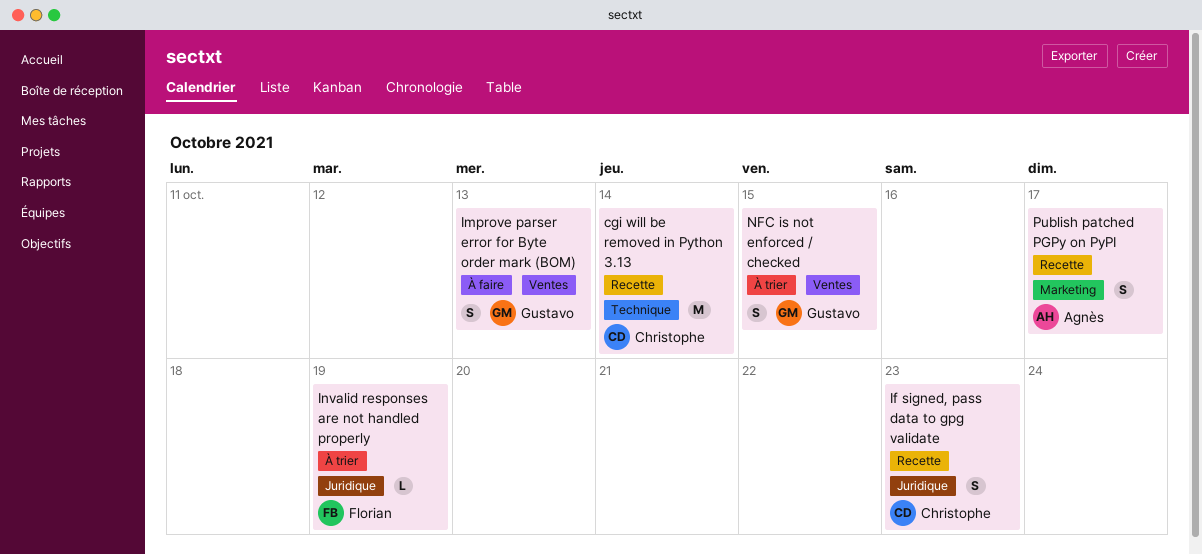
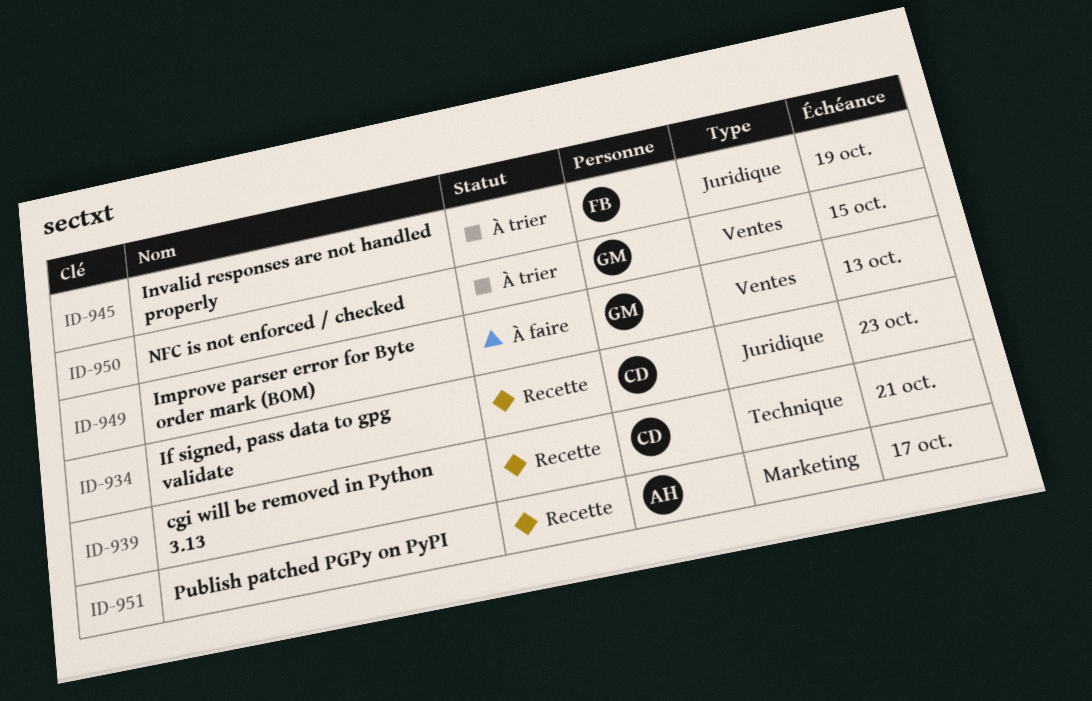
cgi will be removed in Python 3.13, due: Oct 14 -> Oct 21

